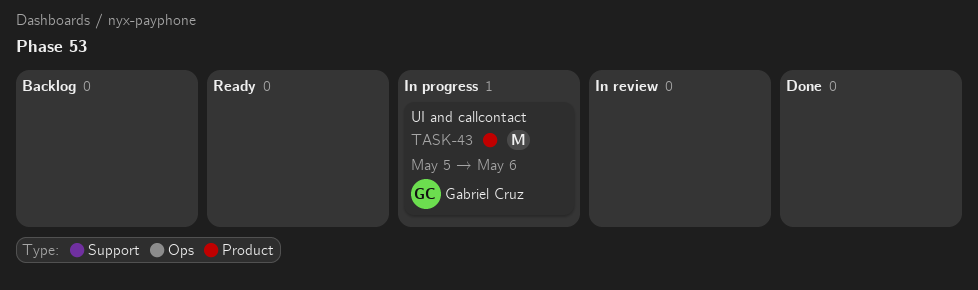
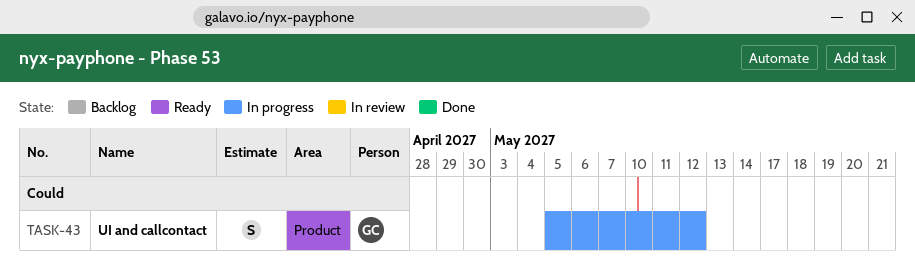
TASK-43, estimate: M -> S
TASK-43, due: May 6 -> May 12

